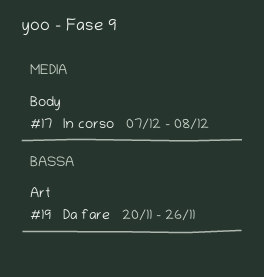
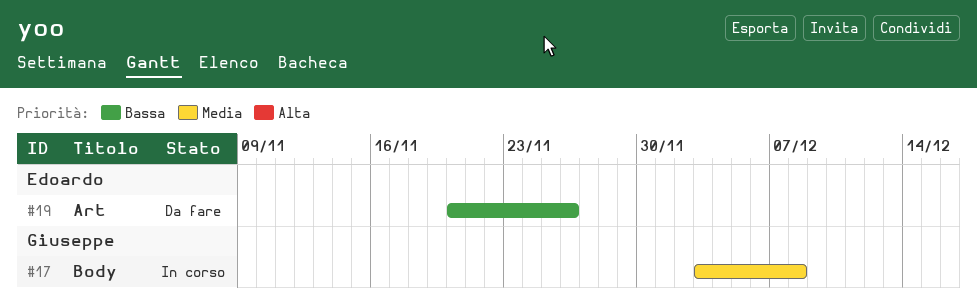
#17, start: Dec 7 -> Dec 3

